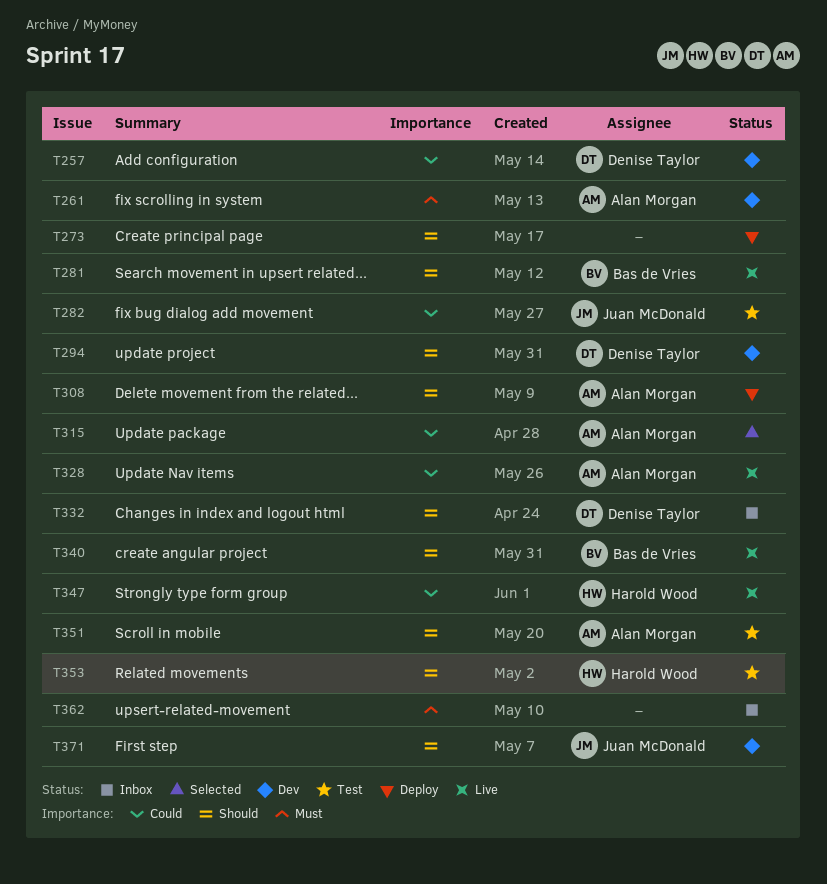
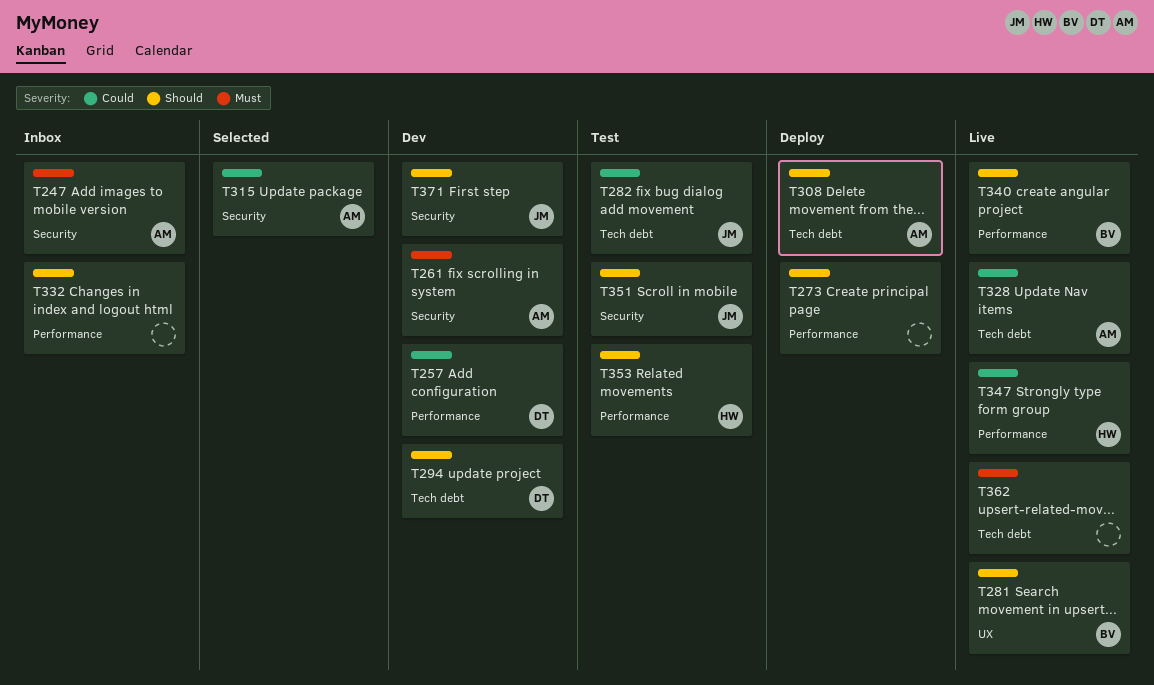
T247: none -> present
T332, owner: Denise Taylor -> none
T351, owner: Alan Morgan -> Juan McDonald
T362, status: Inbox -> Live

